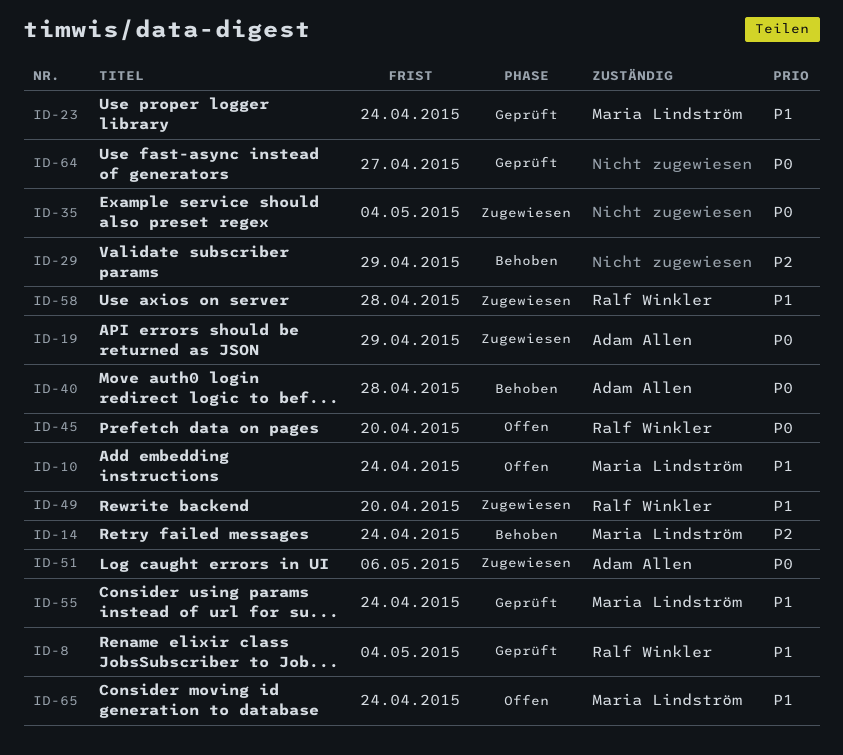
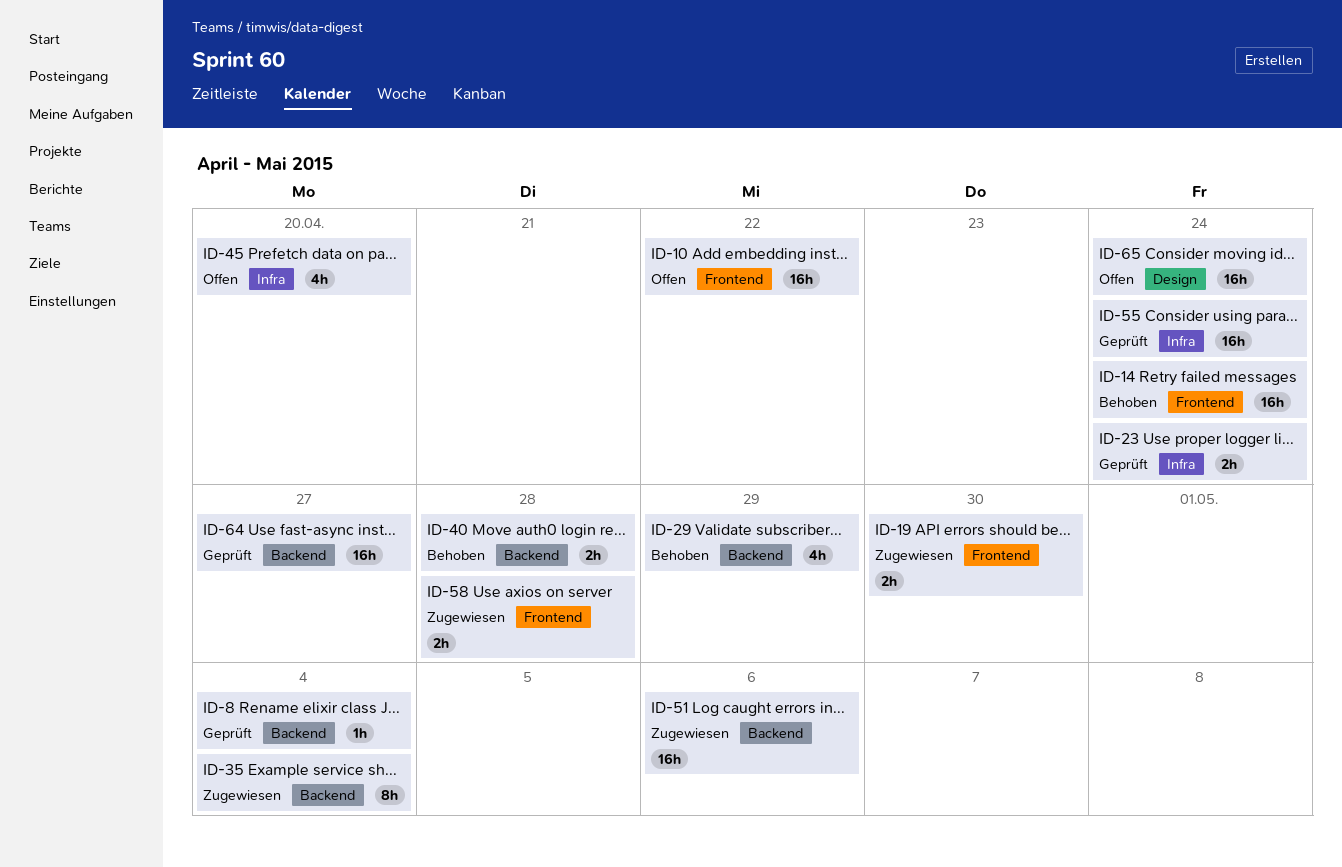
ID-10, due: Apr 24 -> Apr 22
ID-19, due: Apr 29 -> Apr 30
ID-49: present -> none

